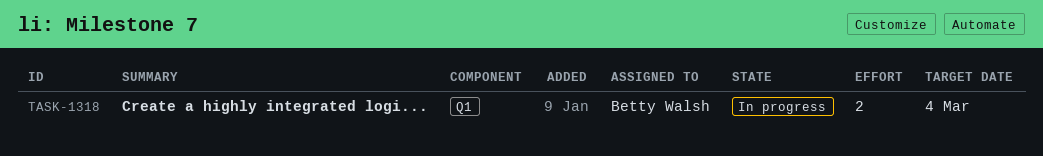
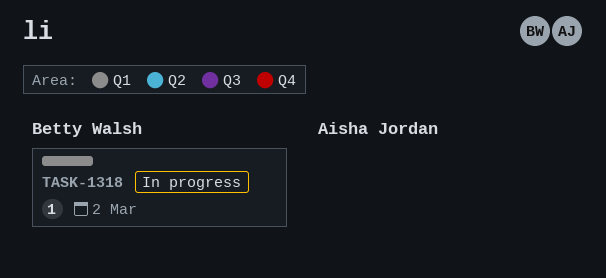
TASK-1318, estimate: 2 -> 1
TASK-1318, due: Mar 4 -> Mar 2

